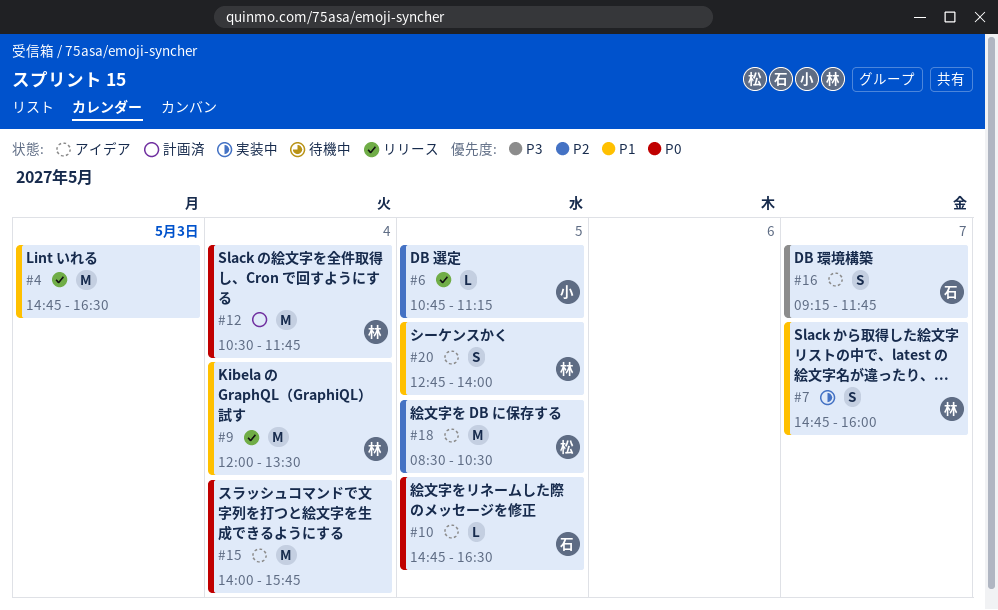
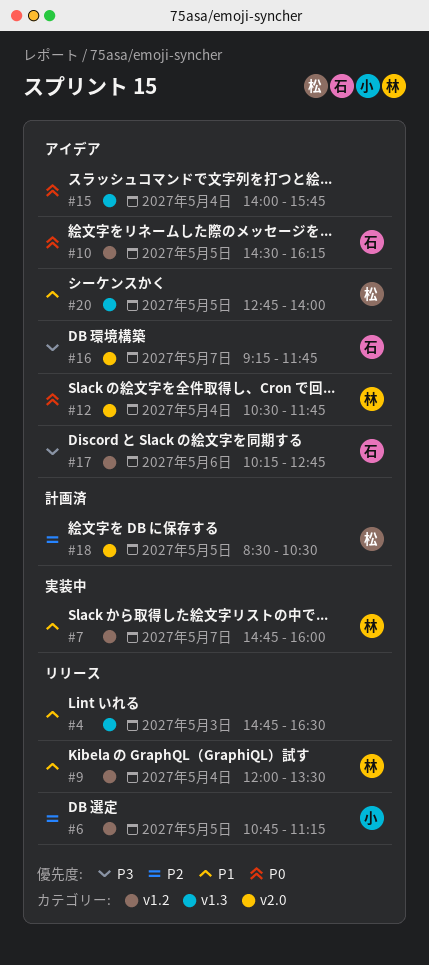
#10, begins: 14:45 -> 14:30
#10, ends: 16:30 -> 16:15
#12, status: 計画済 -> アイデア
#17: none -> present
#18, status: アイデア -> 計画済
#20, owner: 林 -> 松

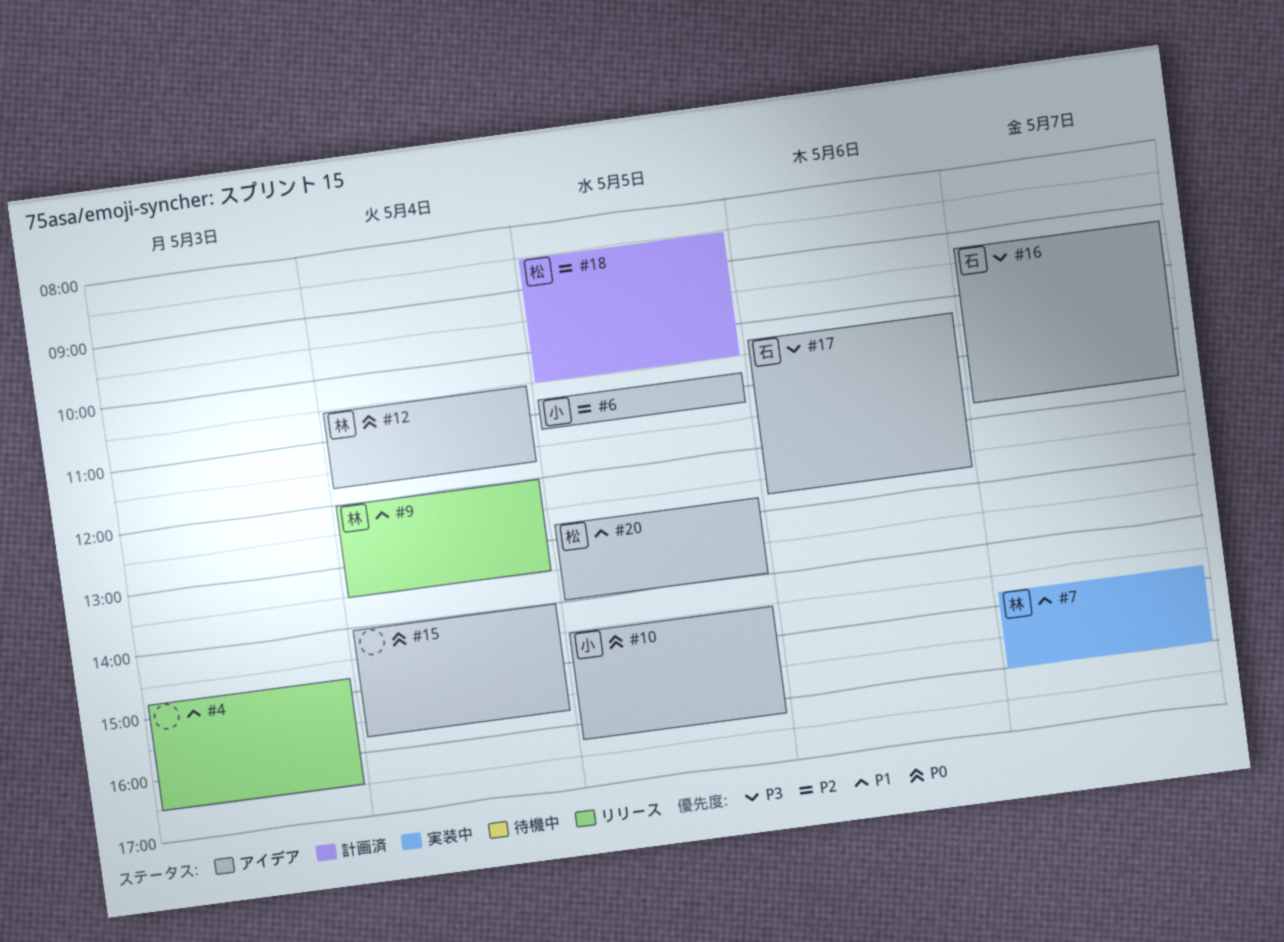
#6, status: リリース -> アイデア
#10, owner: 石 -> 小

